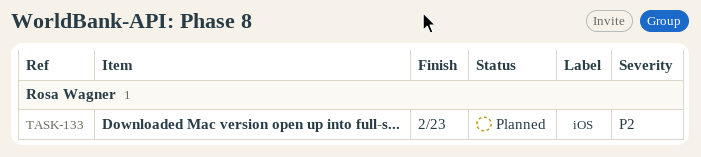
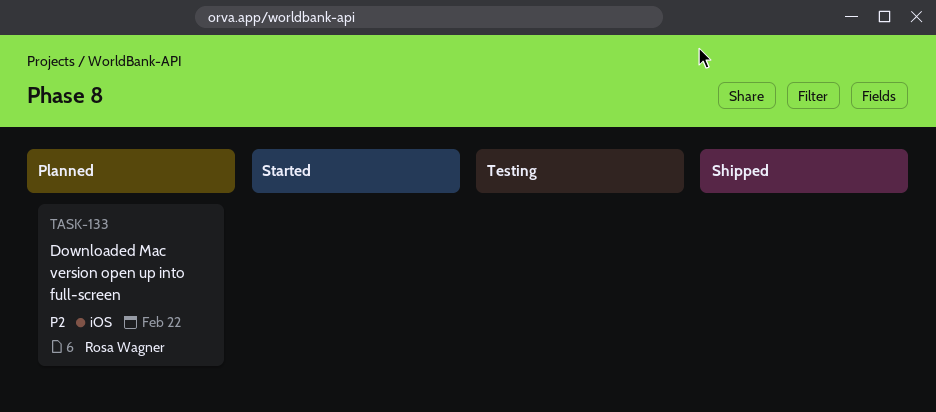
TASK-133, due: Feb 23 -> Feb 22

